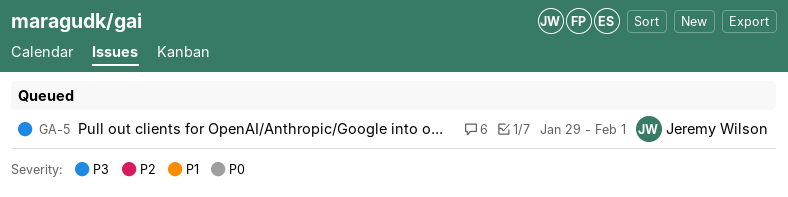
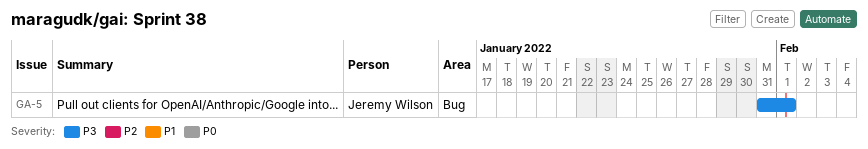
GA-5, start: Jan 29 -> Jan 31

